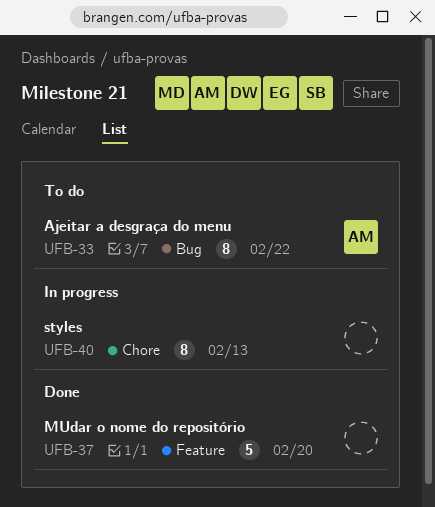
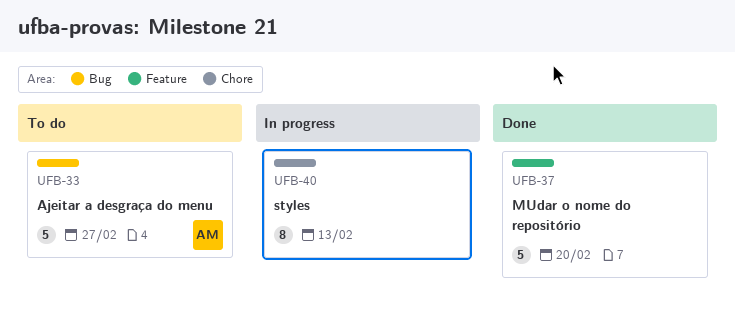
UFB-33, estimate: 8 -> 5
UFB-33, due: Feb 22 -> Feb 27

